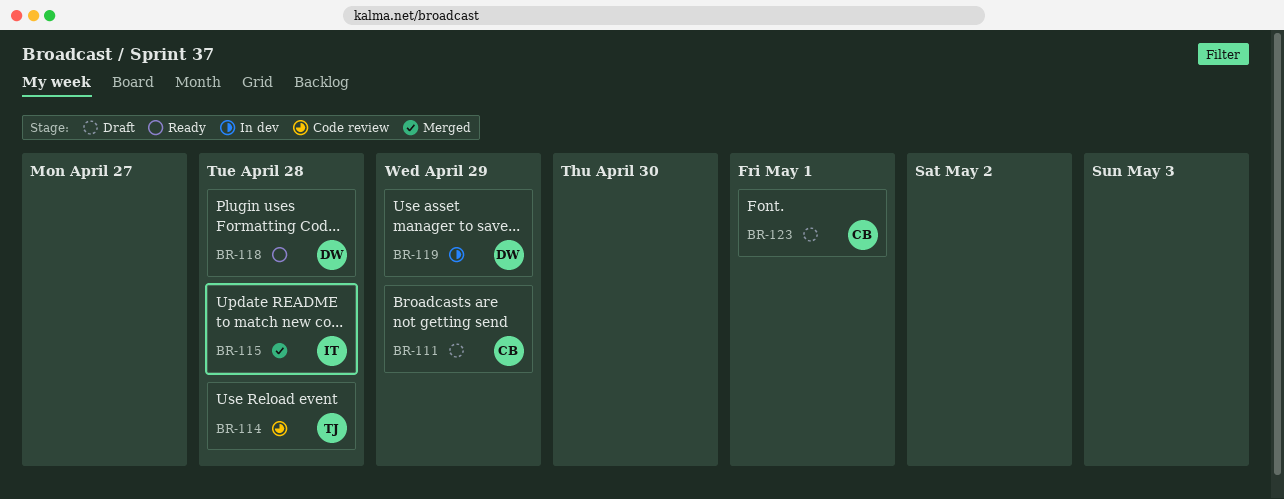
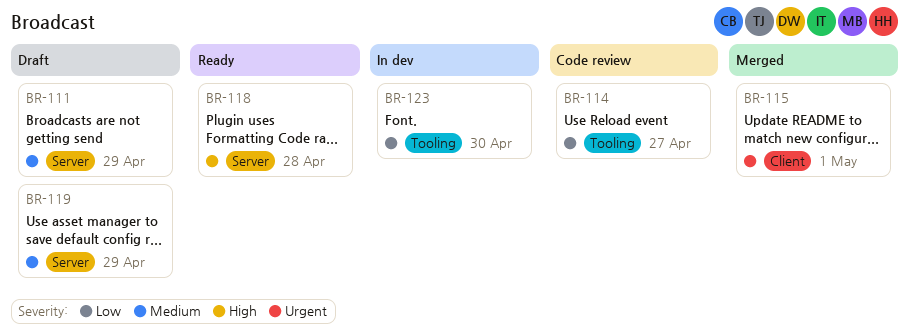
BR-114, due: Apr 28 -> Apr 27
BR-115, due: Apr 28 -> May 1
BR-119, status: In dev -> Draft
BR-123, status: Draft -> In dev
BR-123, due: May 1 -> Apr 30

